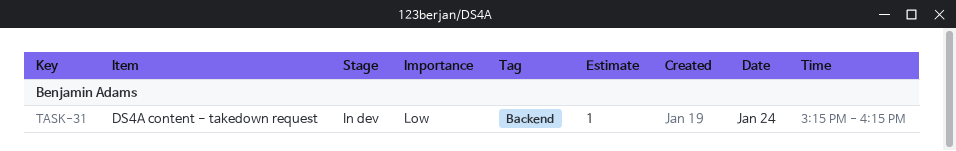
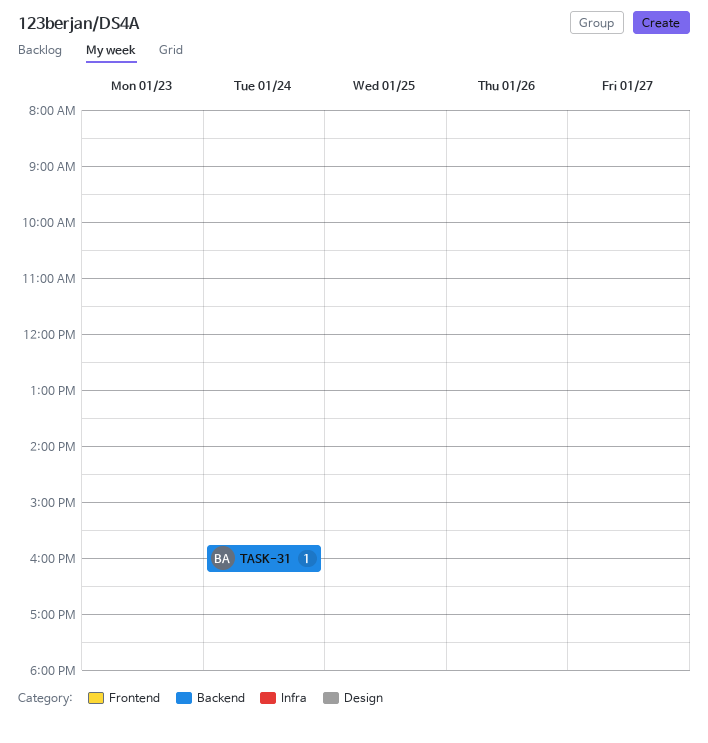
TASK-31, begins: 15:15 -> 15:45

